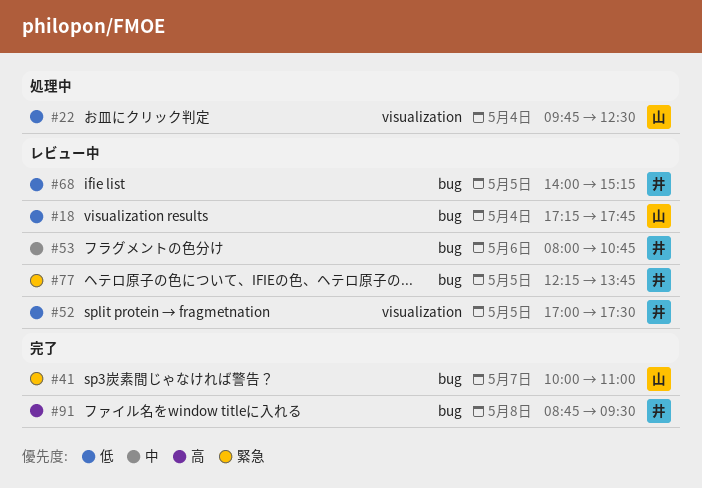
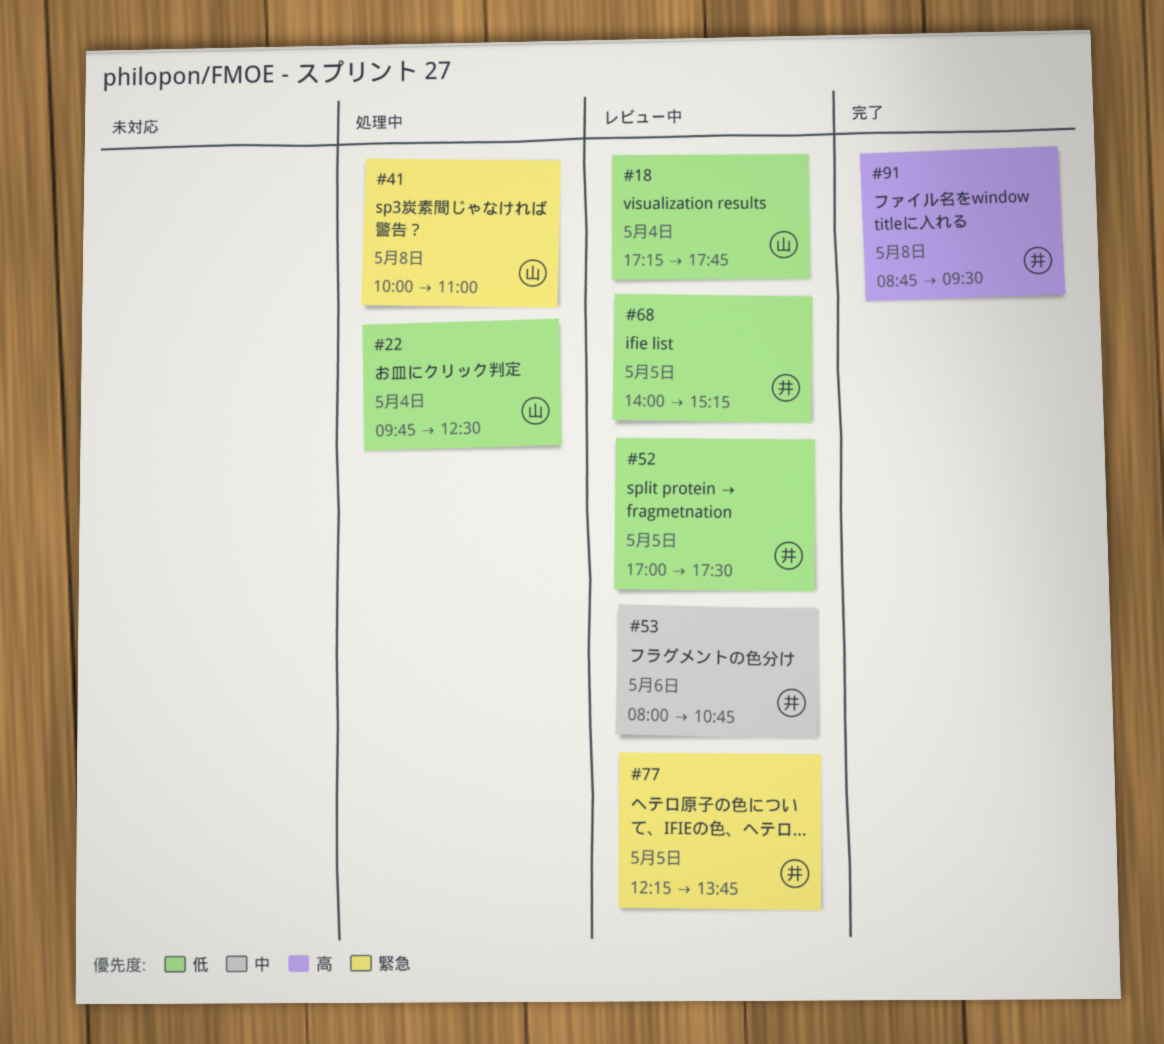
#41, status: 完了 -> 処理中
#41, day: May 7 -> May 8

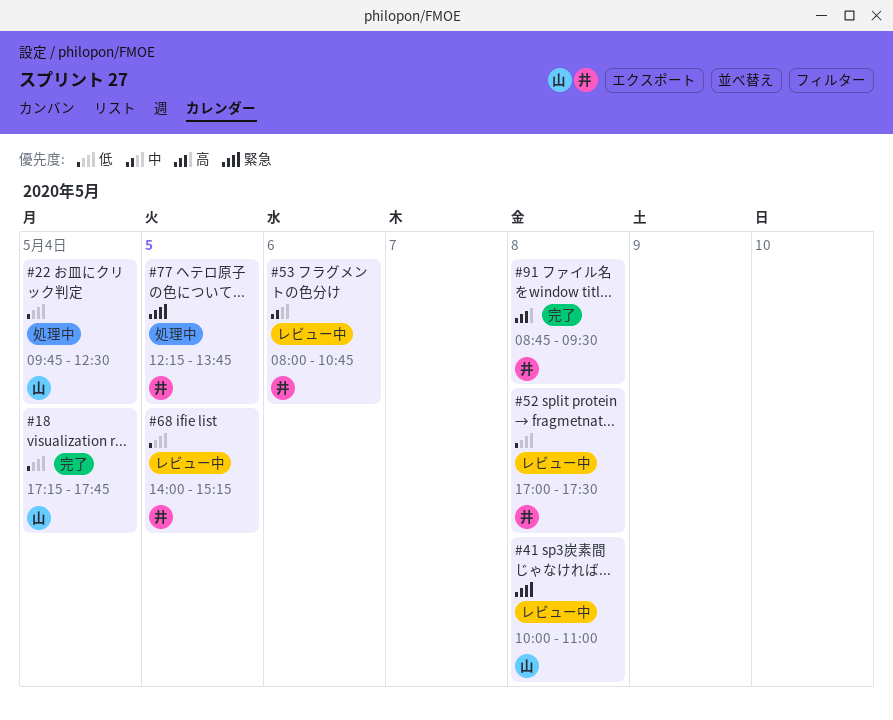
#18, status: レビュー中 -> 完了
#41, status: 処理中 -> レビュー中
#52, day: May 5 -> May 8
#77, status: レビュー中 -> 処理中

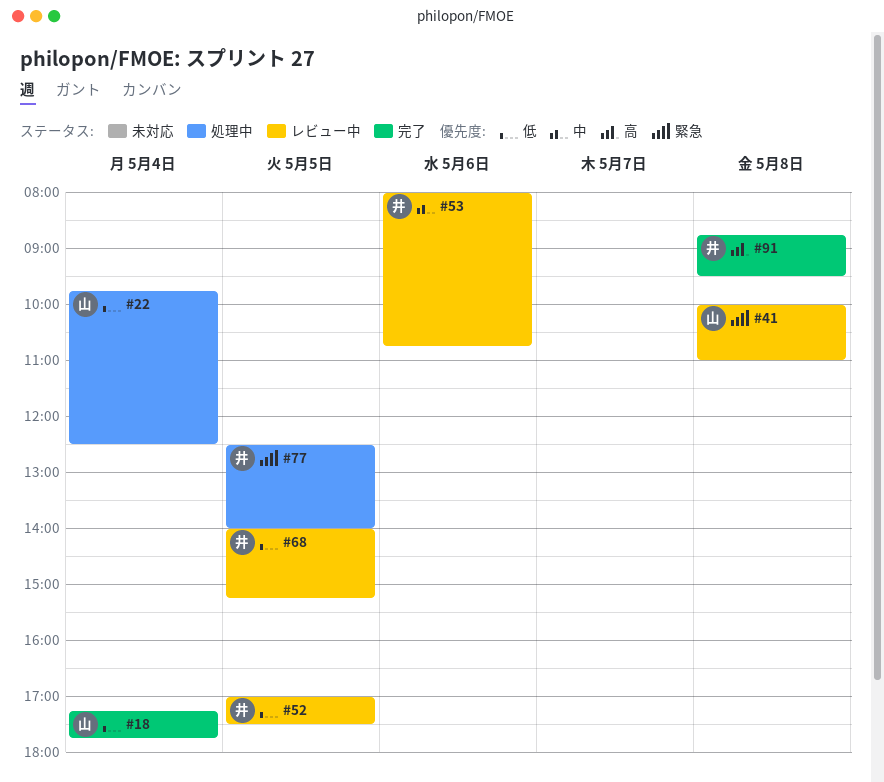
#52, day: May 8 -> May 5
#77, begins: 12:15 -> 12:30
#77, ends: 13:45 -> 14:00

